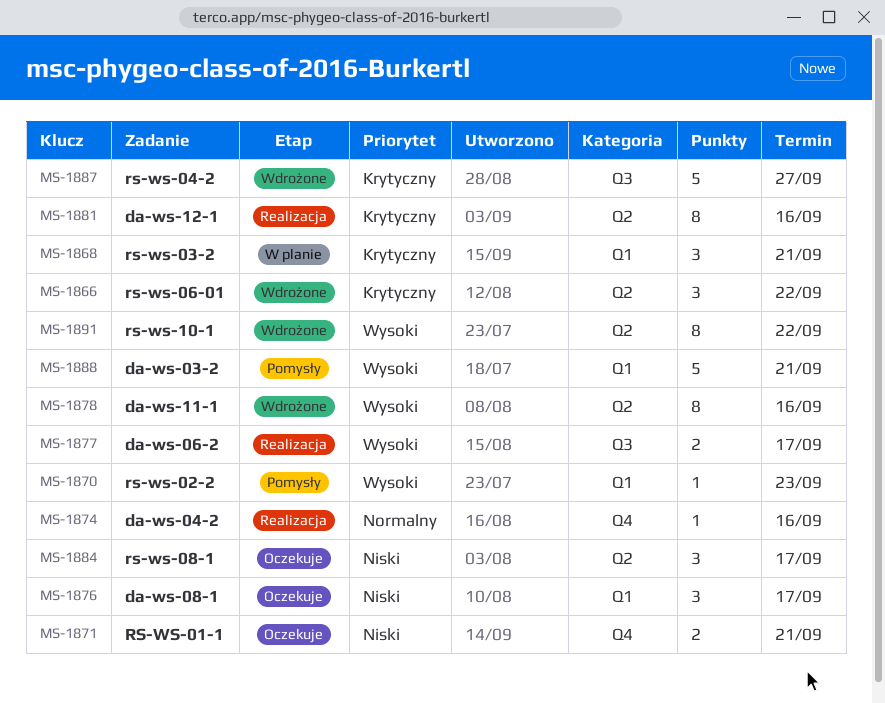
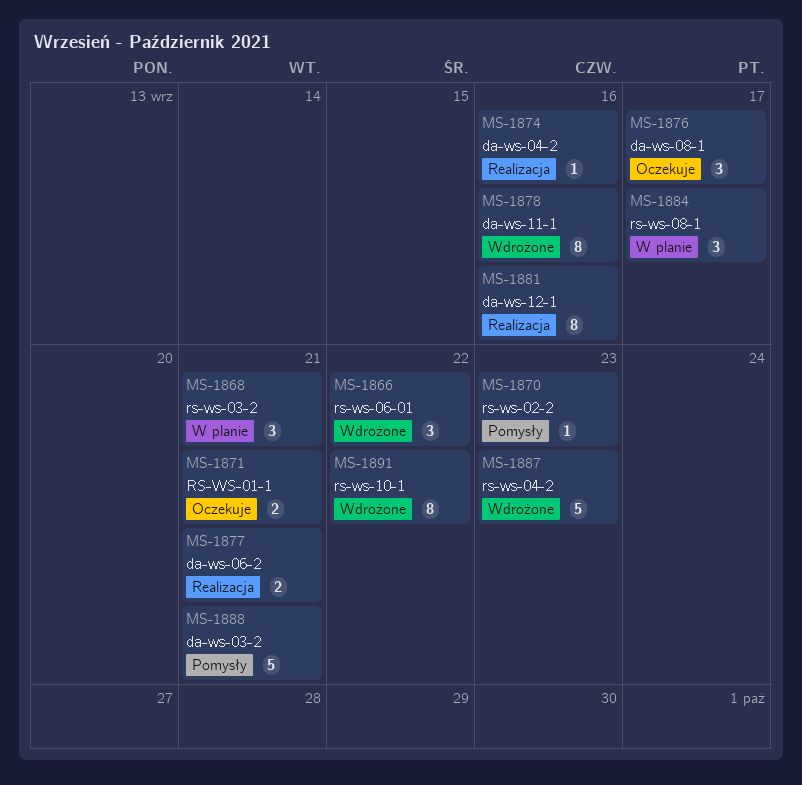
MS-1877, due: Sep 17 -> Sep 21
MS-1884, status: Oczekuje -> W planie
MS-1887, due: Sep 27 -> Sep 23

